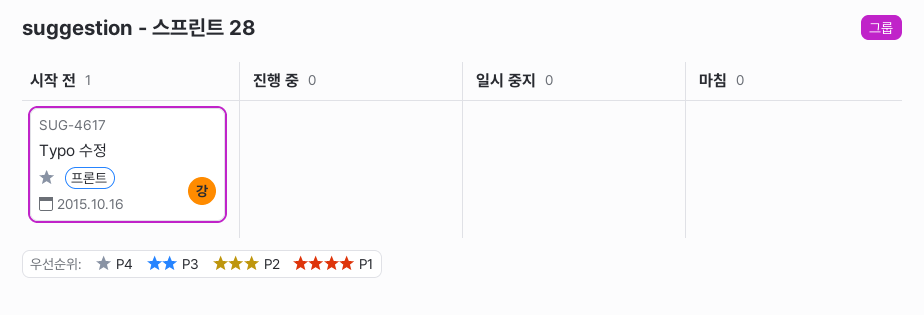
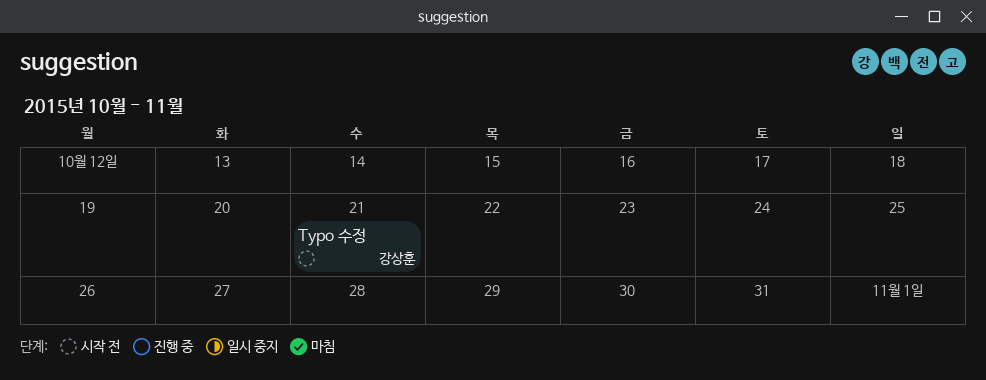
Typo 수정, due: Oct 16 -> Oct 21

